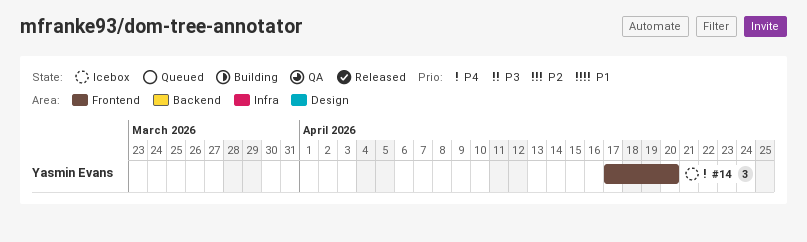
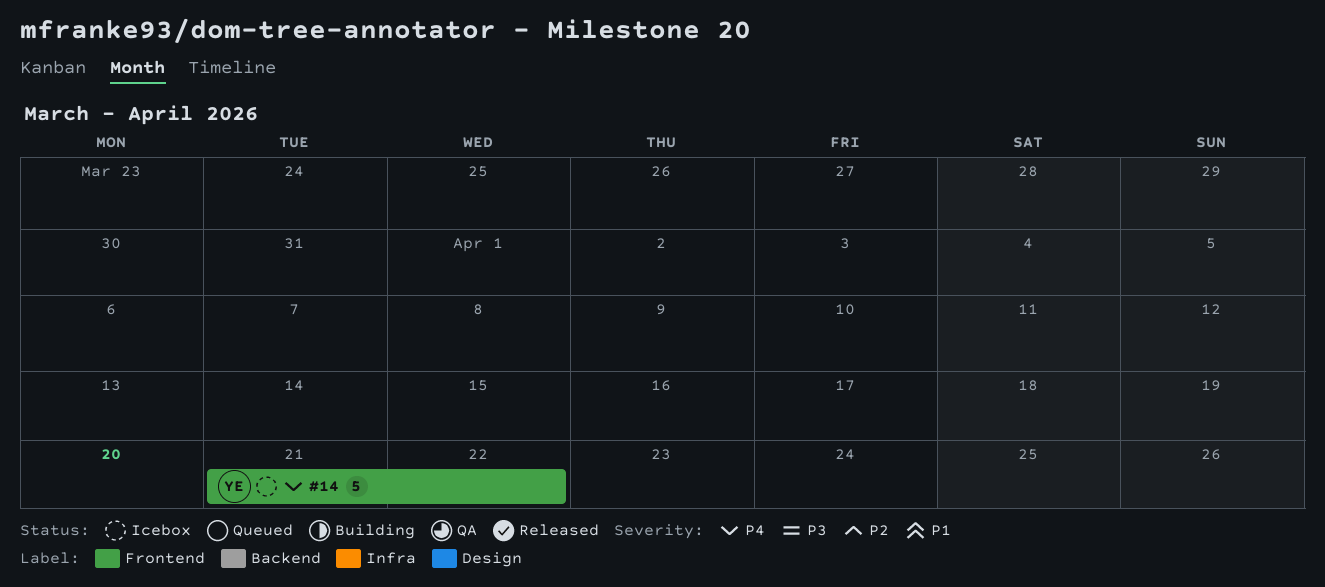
#14, estimate: 3 -> 5
#14, start: Apr 17 -> Apr 21
#14, due: Apr 20 -> Apr 22

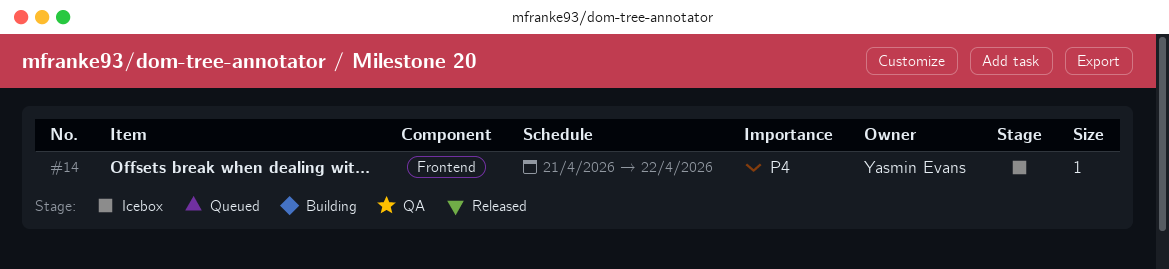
#14, estimate: 5 -> 1

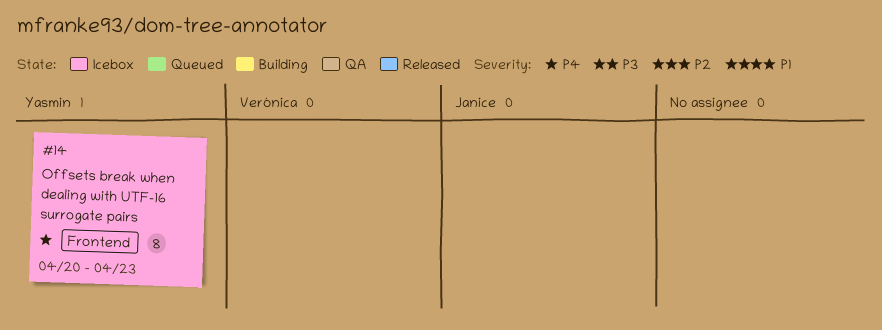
#14, estimate: 1 -> 8
#14, start: Apr 21 -> Apr 20
#14, due: Apr 22 -> Apr 23

